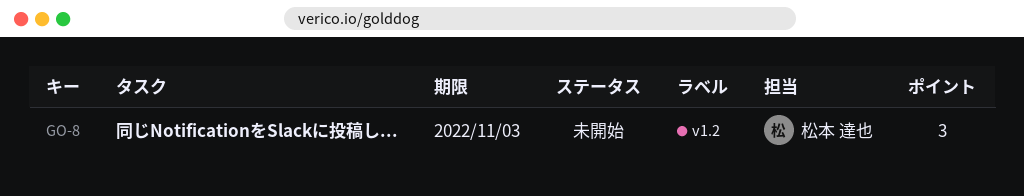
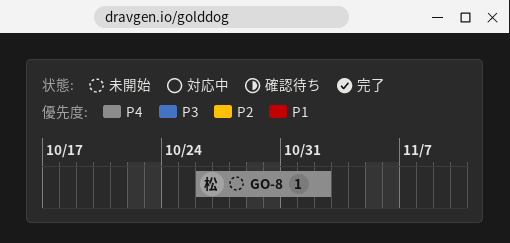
GO-8, estimate: 3 -> 1
GO-8, due: Nov 3 -> Nov 2

